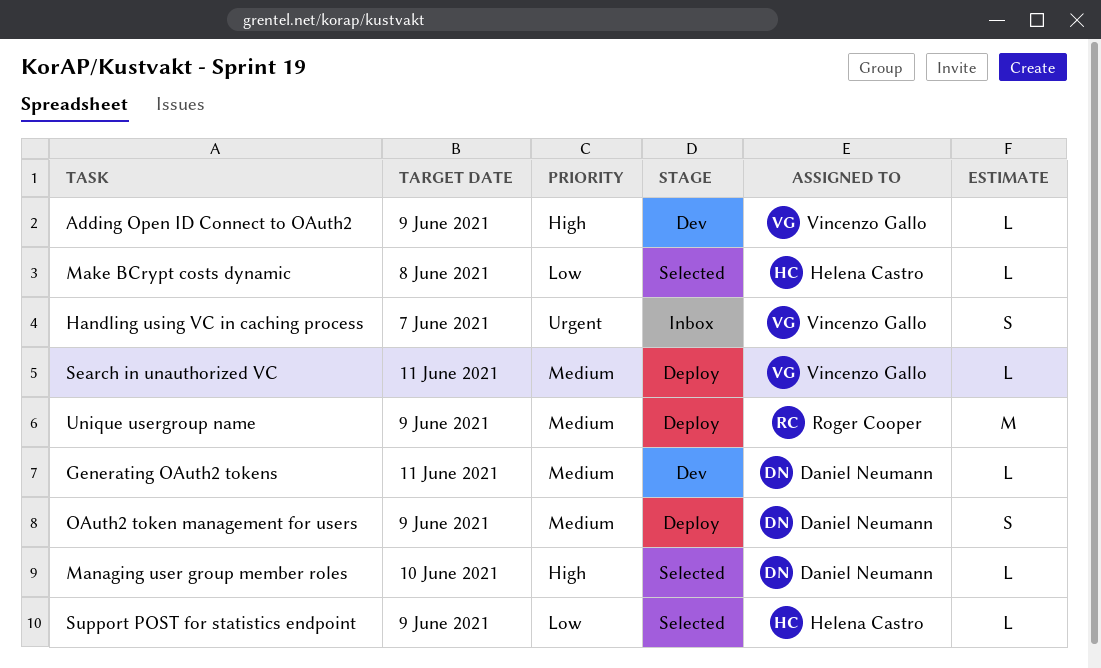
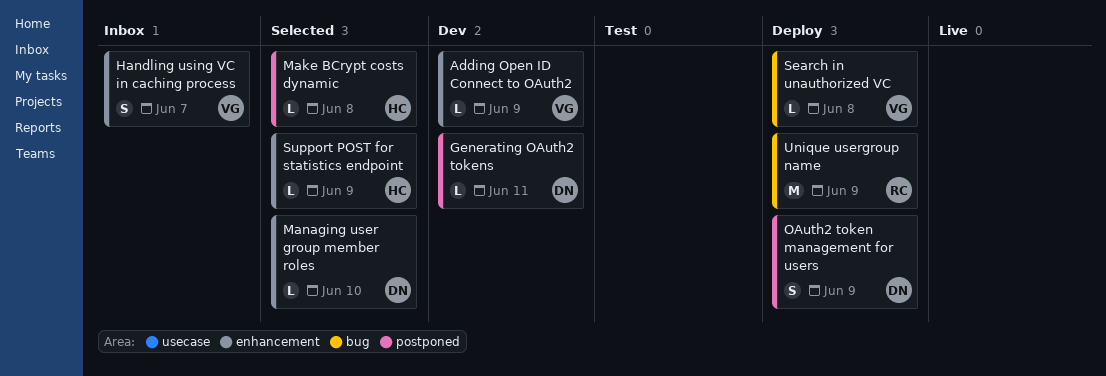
Search in unauthorized VC, due: Jun 11 -> Jun 8

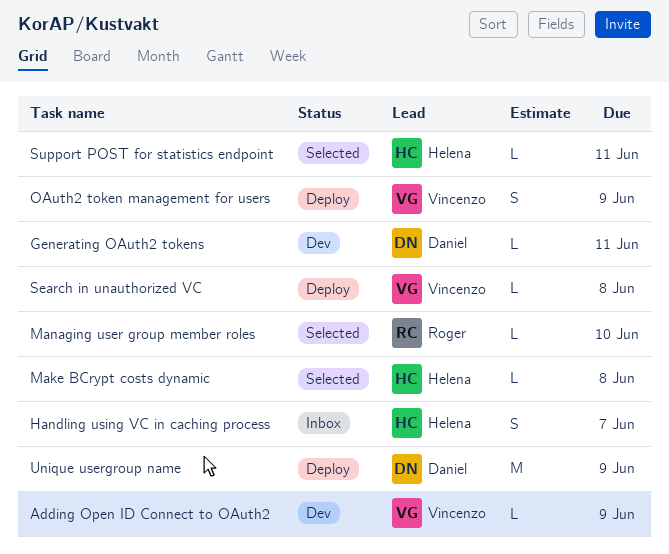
Handling using VC in caching process, owner: Vincenzo -> Helena
Managing user group member roles, owner: Daniel -> Roger
OAuth2 token management for users, owner: Daniel -> Vincenzo
Support POST for statistics endpoint, due: Jun 9 -> Jun 11
Unique usergroup name, owner: Roger -> Daniel

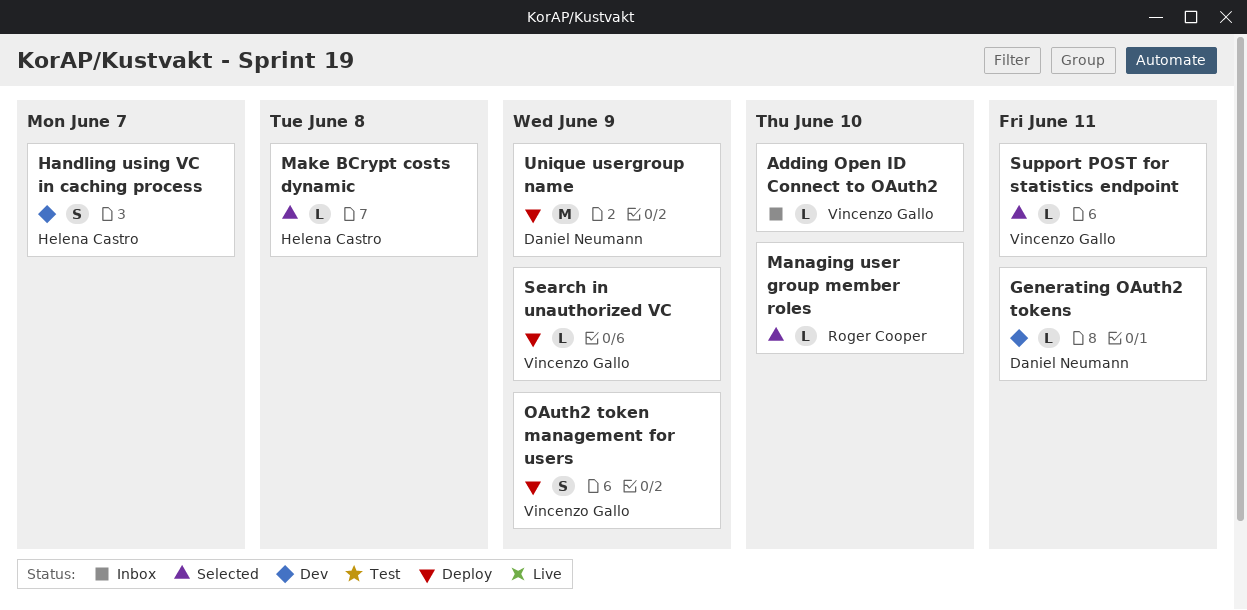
Adding Open ID Connect to OAuth2, status: Dev -> Inbox
Adding Open ID Connect to OAuth2, due: Jun 9 -> Jun 10
Handling using VC in caching process, status: Inbox -> Dev
Search in unauthorized VC, due: Jun 8 -> Jun 9
Support POST for statistics endpoint, owner: Helena Castro -> Vincenzo Gallo

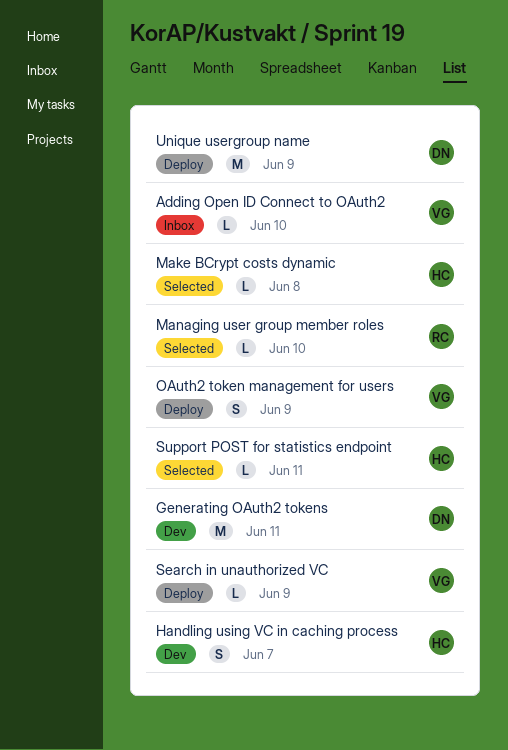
Generating OAuth2 tokens, estimate: L -> M
Support POST for statistics endpoint, owner: Vincenzo Gallo -> Helena Castro

